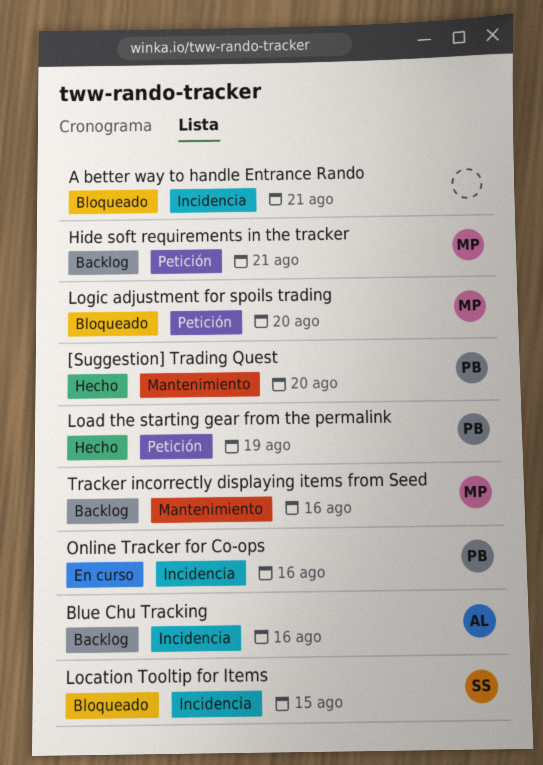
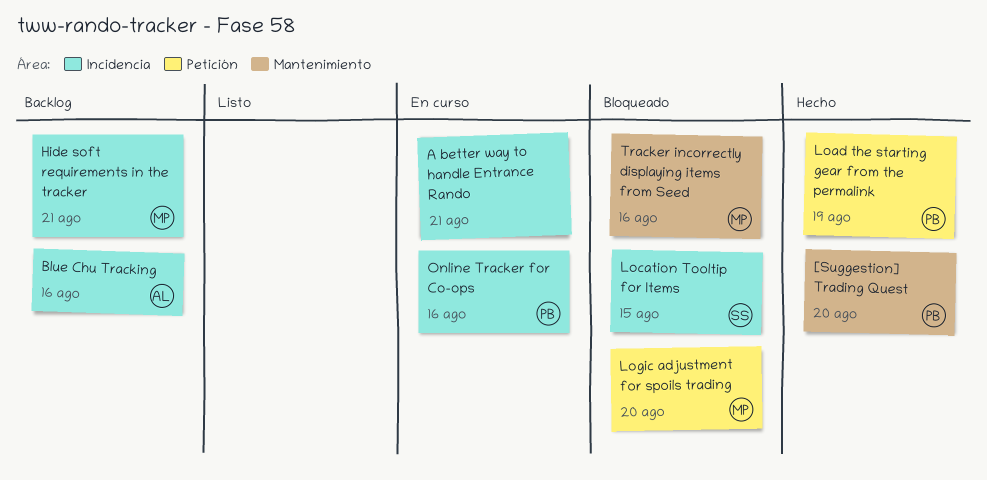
A better way to handle Entrance Rando, status: Bloqueado -> En curso
Hide soft requirements in the tracker, label: Petición -> Incidencia
Tracker incorrectly displaying items from Seed, status: Backlog -> Bloqueado

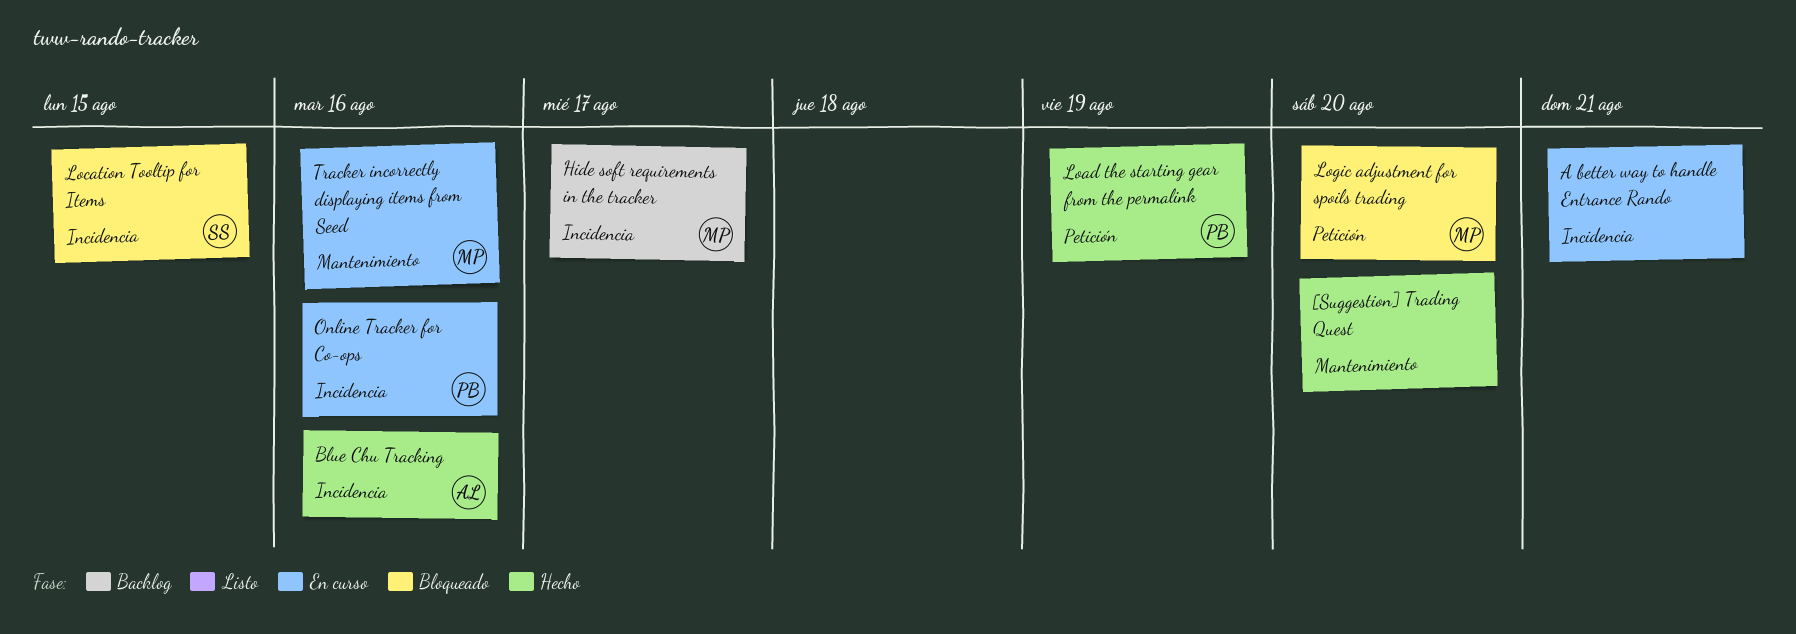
[Suggestion] Trading Quest, owner: PB -> none
Blue Chu Tracking, status: Backlog -> Hecho
Hide soft requirements in the tracker, due: Aug 21 -> Aug 17
Tracker incorrectly displaying items from Seed, status: Bloqueado -> En curso

